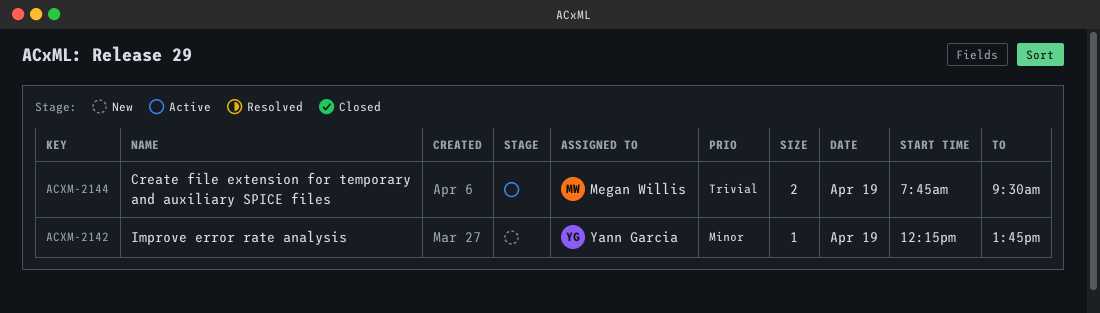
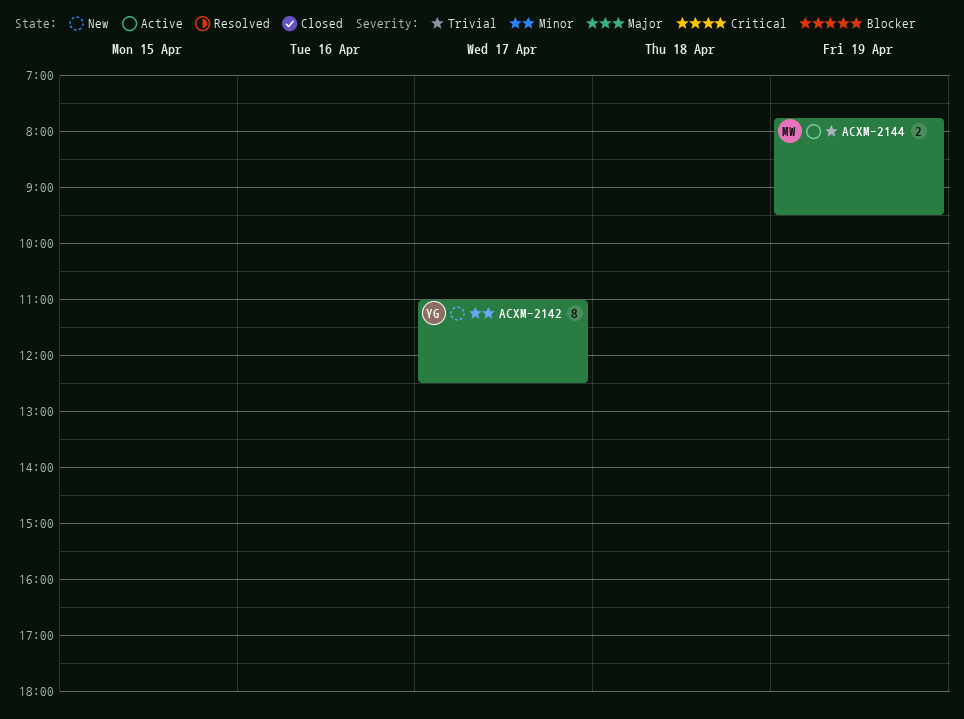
ACXM-2142, estimate: 1 -> 8
ACXM-2142, day: Apr 19 -> Apr 17
ACXM-2142, begins: 12:15 -> 11:00
ACXM-2142, ends: 13:45 -> 12:30

